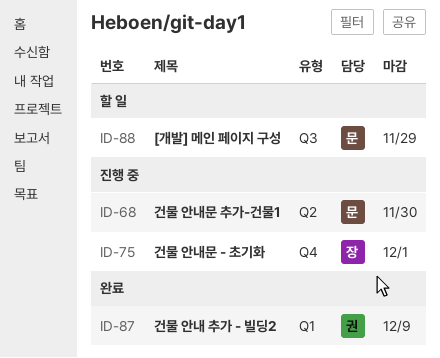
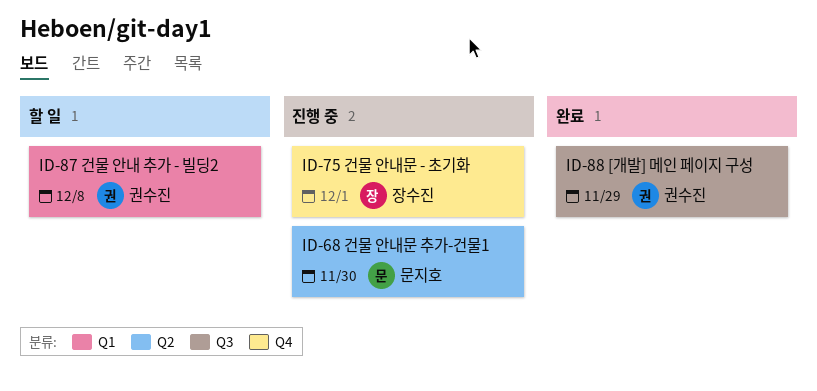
ID-87, status: 완료 -> 할 일
ID-87, due: Dec 9 -> Dec 8
ID-88, status: 할 일 -> 완료
ID-88, owner: 문지호 -> 권수진

